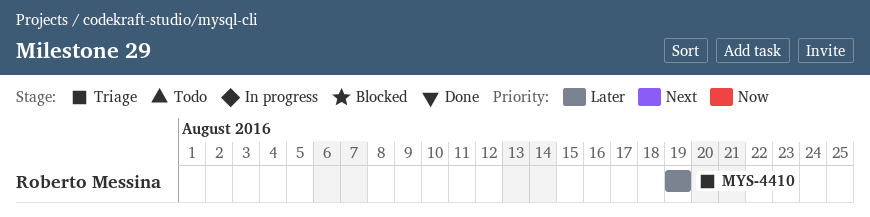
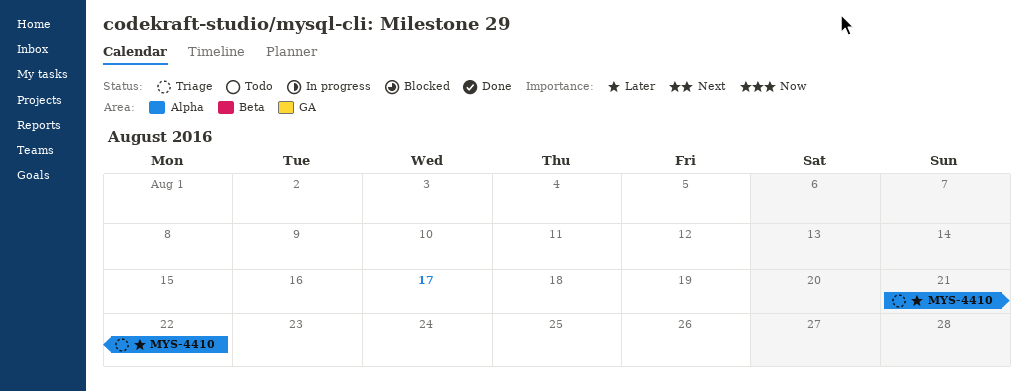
MYS-4410, start: Aug 19 -> Aug 21
MYS-4410, due: Aug 19 -> Aug 22

